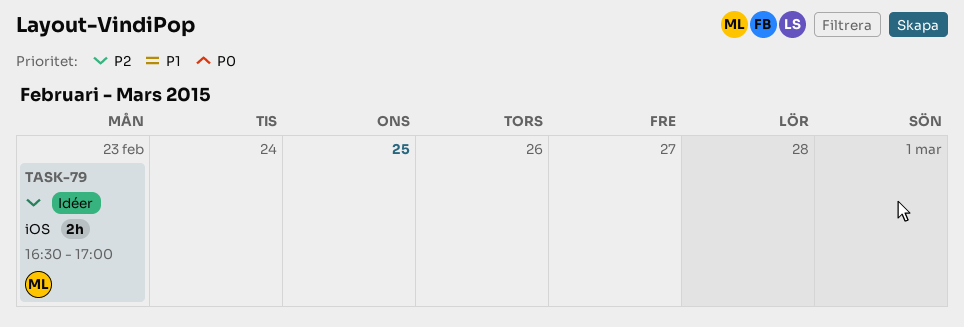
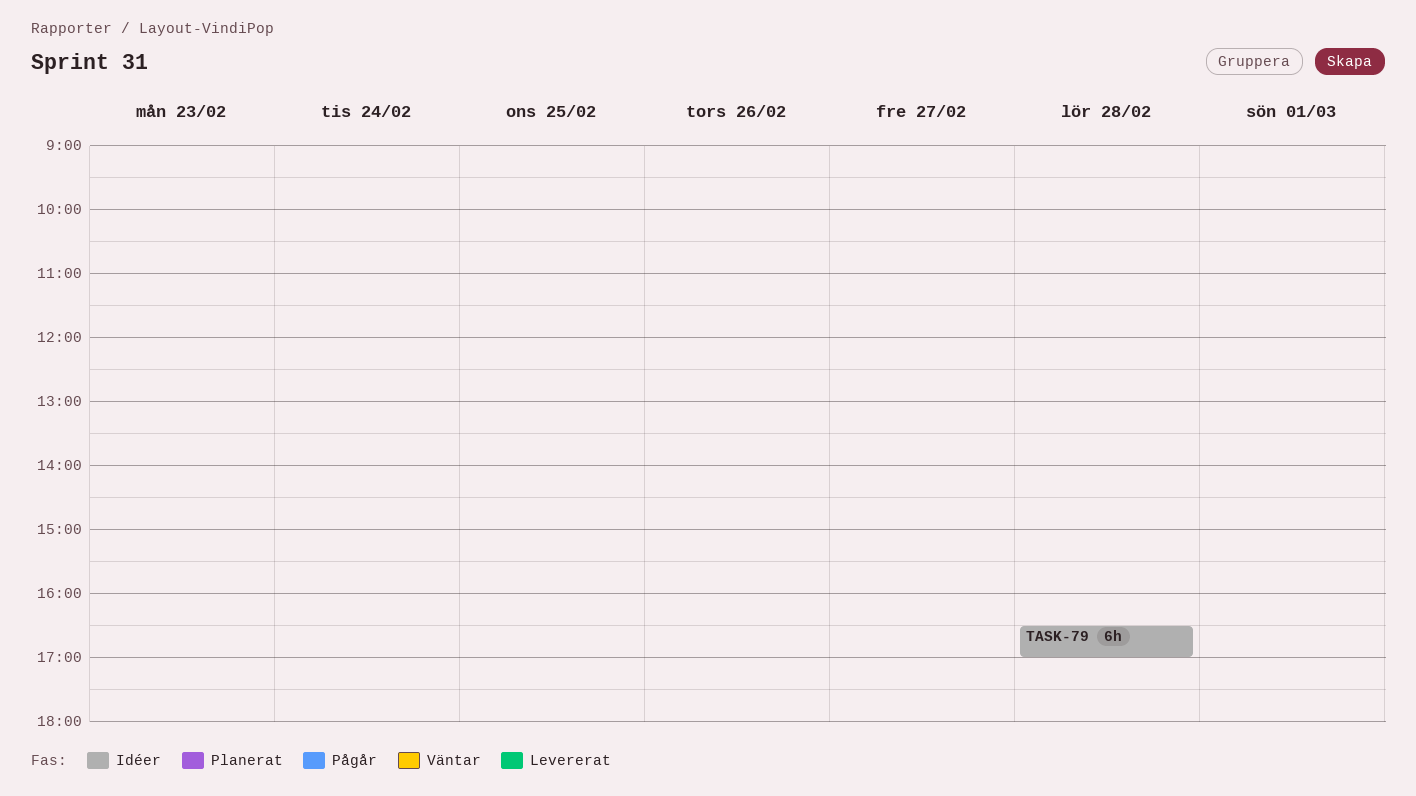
TASK-79, estimate: 2h -> 6h
TASK-79, day: Feb 23 -> Feb 28

